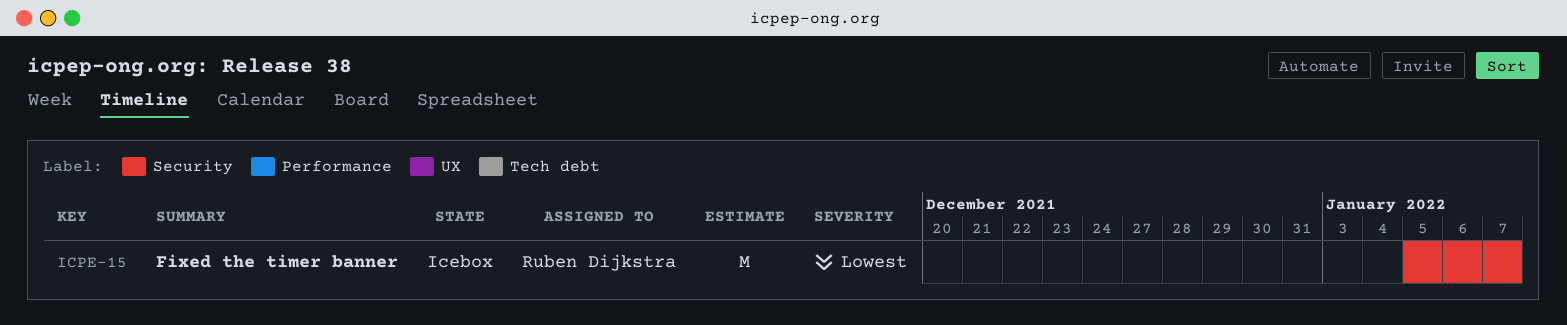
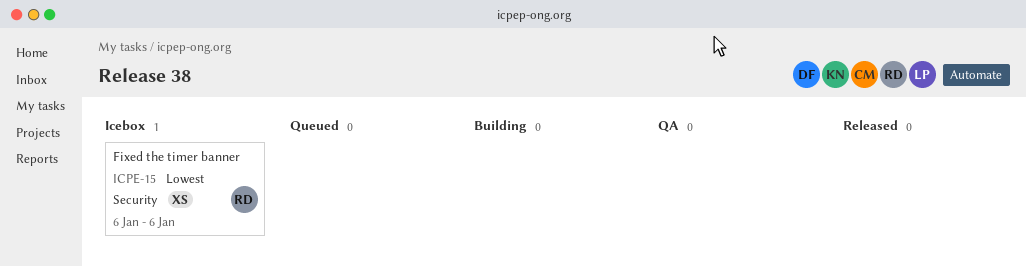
ICPE-15, estimate: M -> XS
ICPE-15, start: Jan 5 -> Jan 6
ICPE-15, due: Jan 7 -> Jan 6

